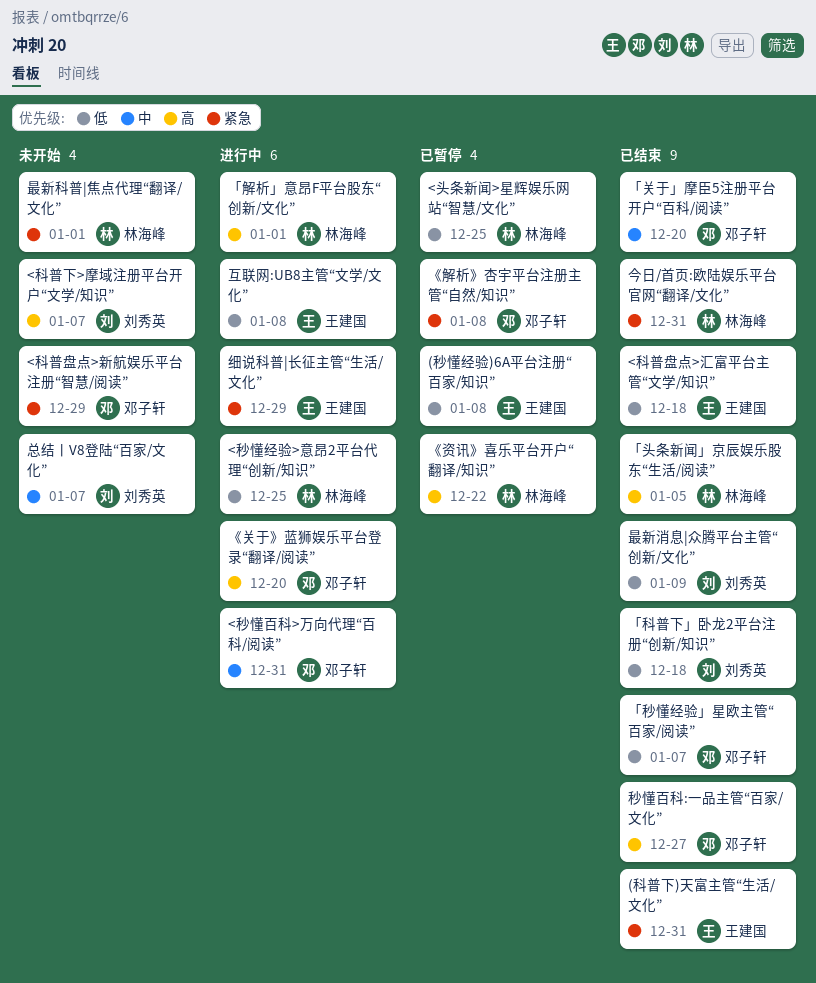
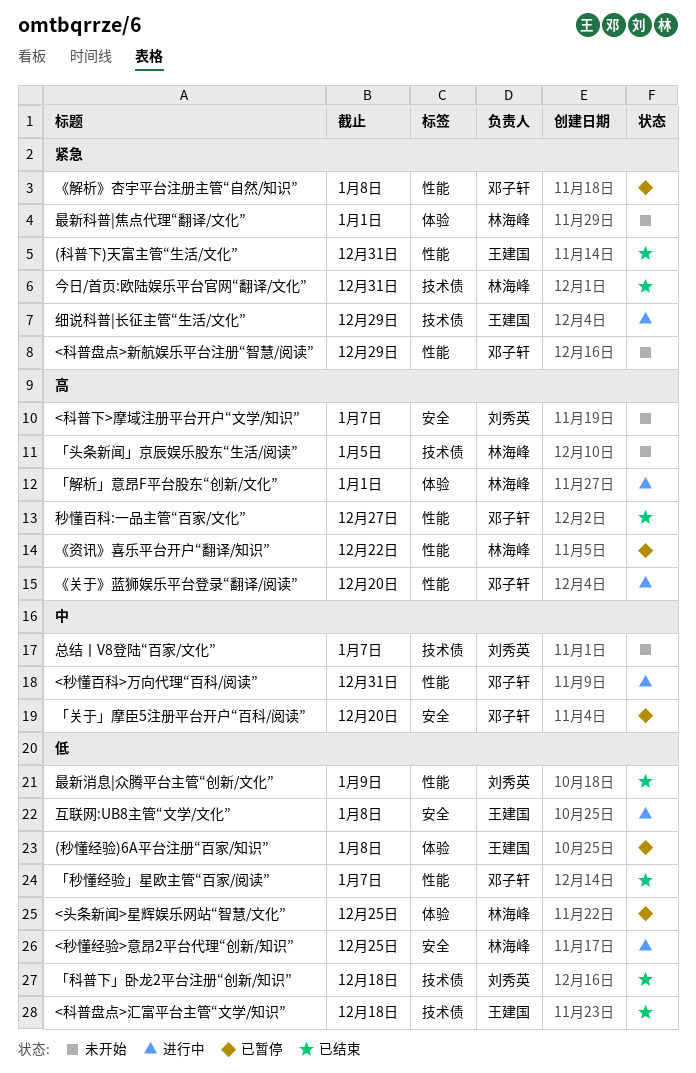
「关于」摩臣5注册平台开户“百科/阅读”, status: 已结束 -> 已暂停
「头条新闻」京辰娱乐股东“生活/阅读”, status: 已结束 -> 未开始

